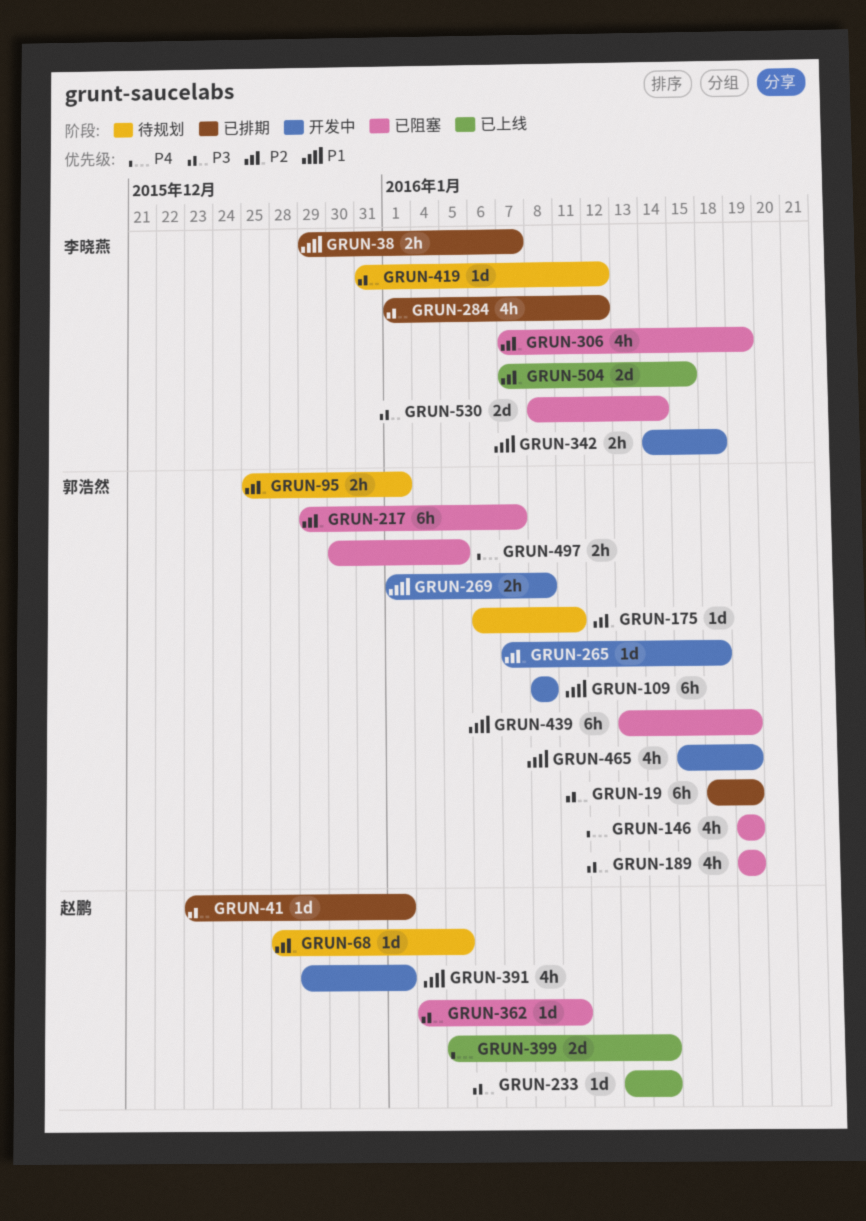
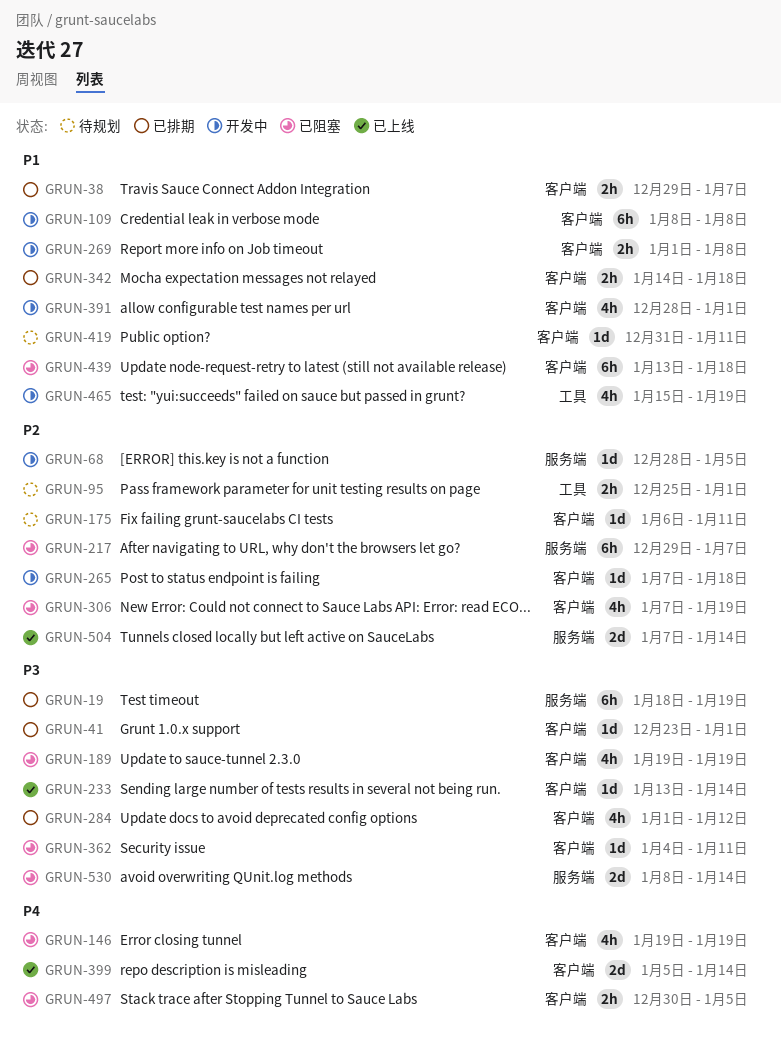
GRUN-68, status: 待规划 -> 开发中
GRUN-342, status: 开发中 -> 已排期
GRUN-391, start: Dec 29 -> Dec 28
GRUN-419, priority: P3 -> P1
GRUN-419, due: Jan 12 -> Jan 11
GRUN-439, due: Jan 19 -> Jan 18
GRUN-504, due: Jan 15 -> Jan 14

